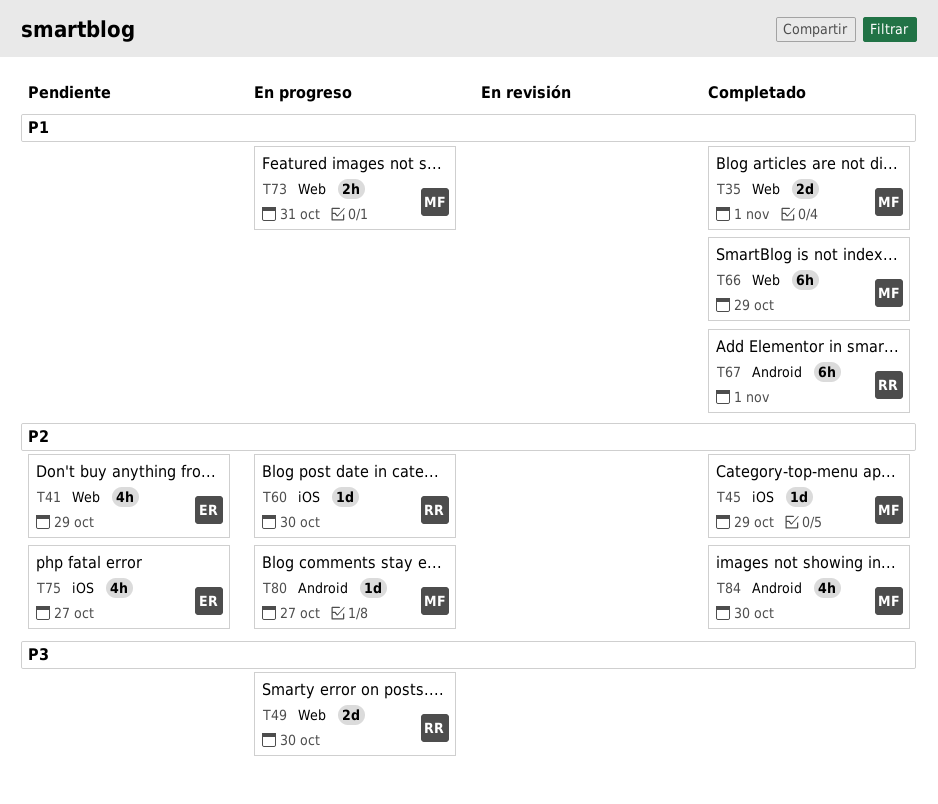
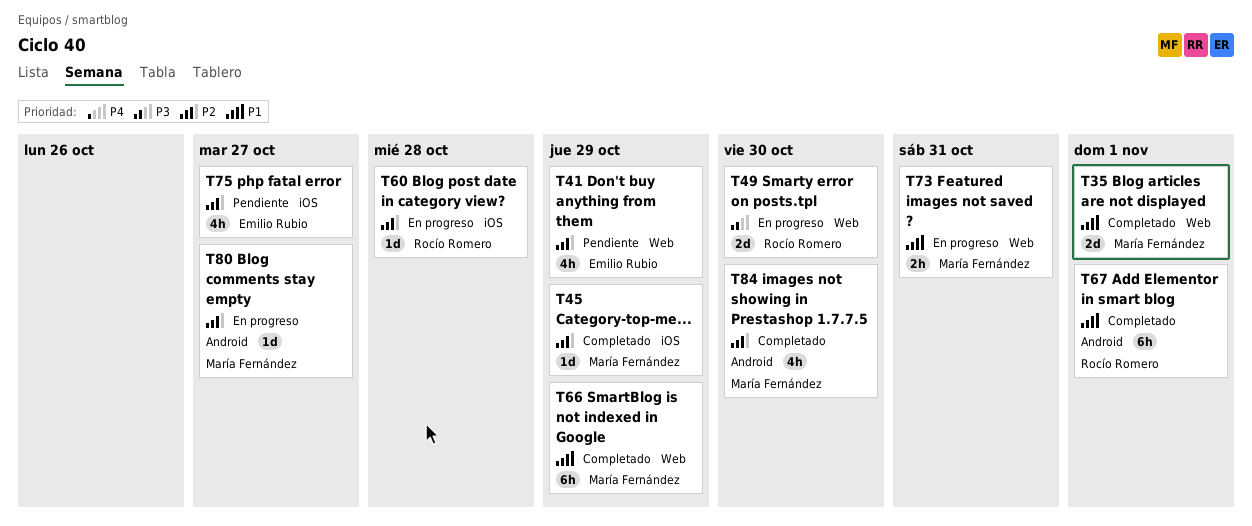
T60, due: Oct 30 -> Oct 28

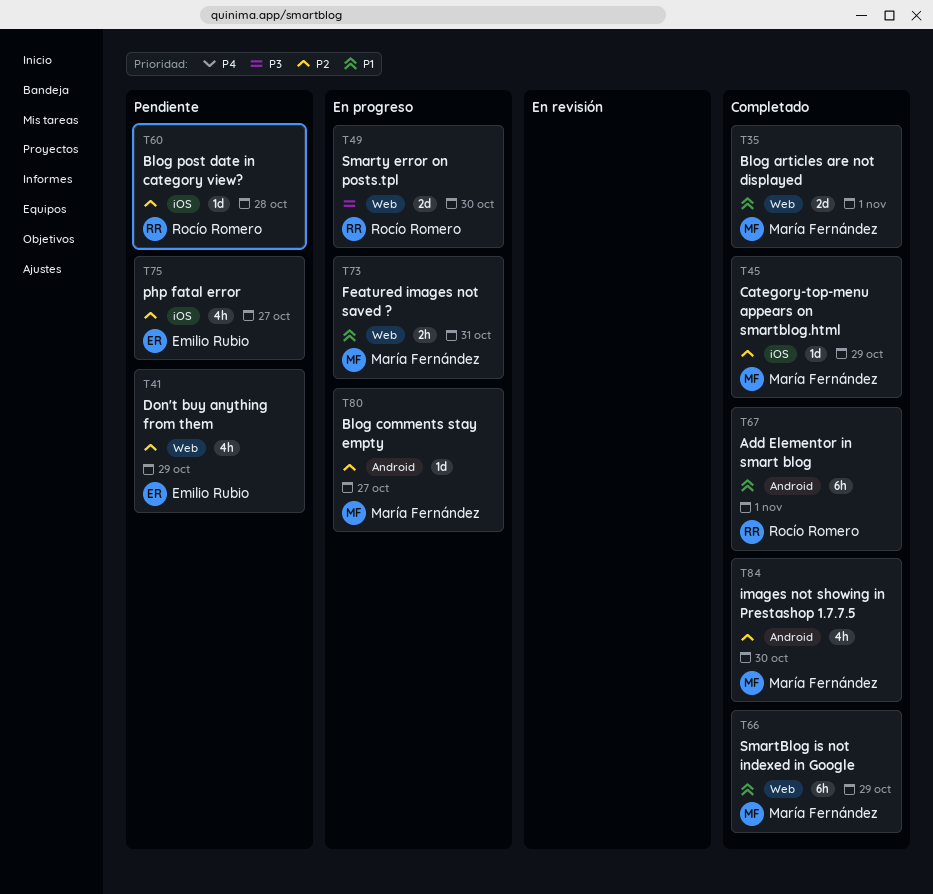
T60, status: En progreso -> Pendiente

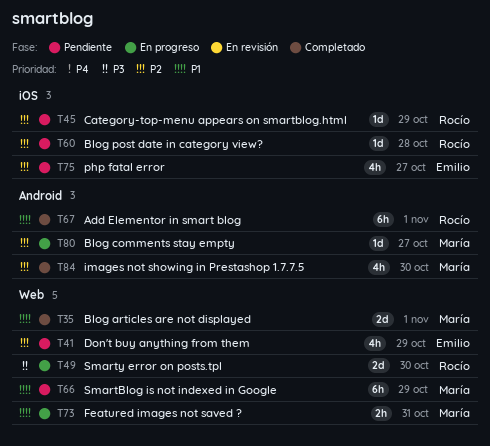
T45, status: Completado -> Pendiente
T45, owner: María Fernández -> Rocío Romero
T66, status: Completado -> Pendiente

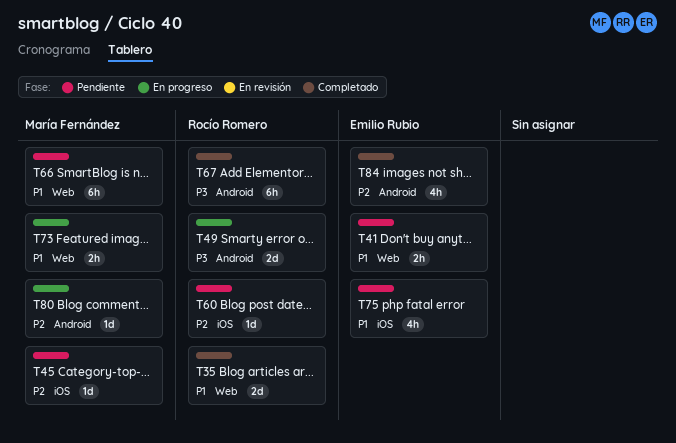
T35, owner: María Fernández -> Rocío Romero
T41, priority: P2 -> P1
T41, estimate: 4h -> 2h
T45, owner: Rocío Romero -> María Fernández
T49, label: Web -> Android
T67, priority: P1 -> P3
T75, priority: P2 -> P1
T84, owner: María Fernández -> Emilio Rubio

